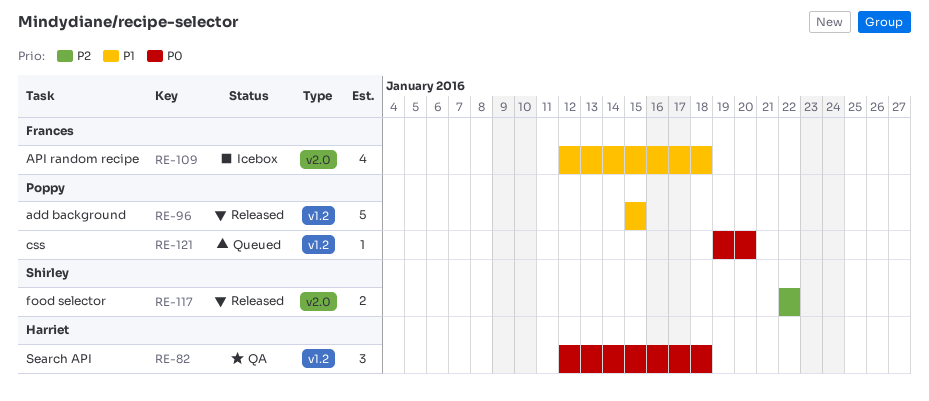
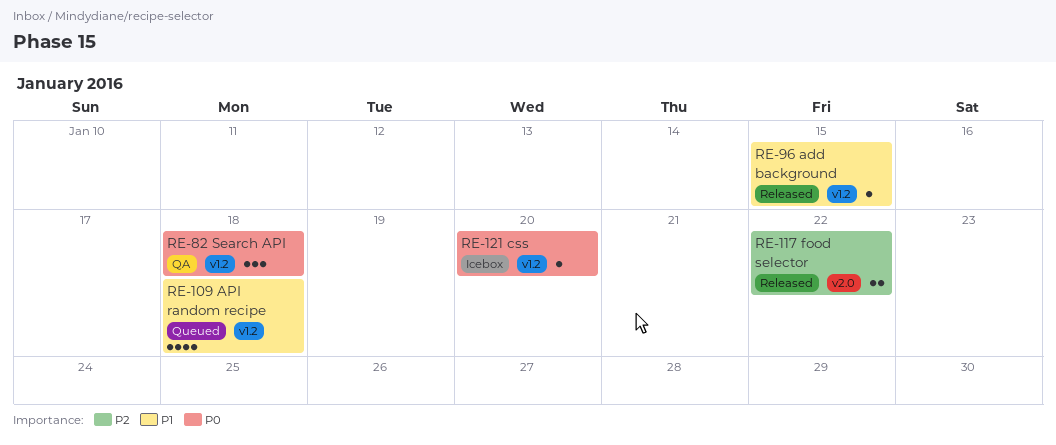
RE-96, estimate: 5 -> 1
RE-109, status: Icebox -> Queued
RE-109, label: v2.0 -> v1.2
RE-121, status: Queued -> Icebox

